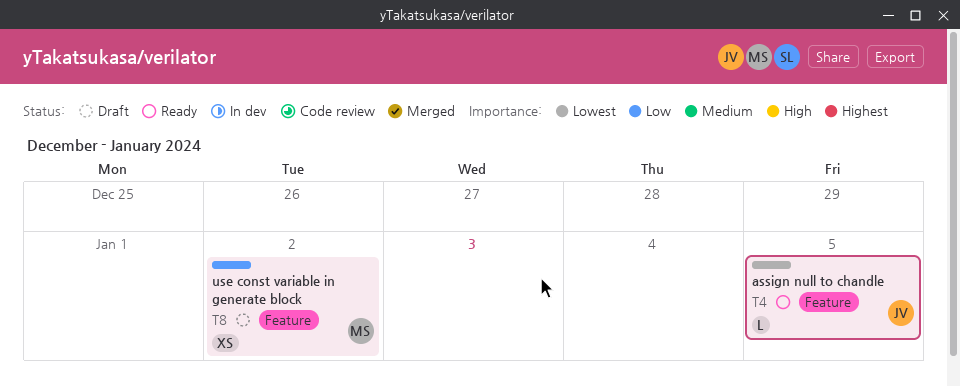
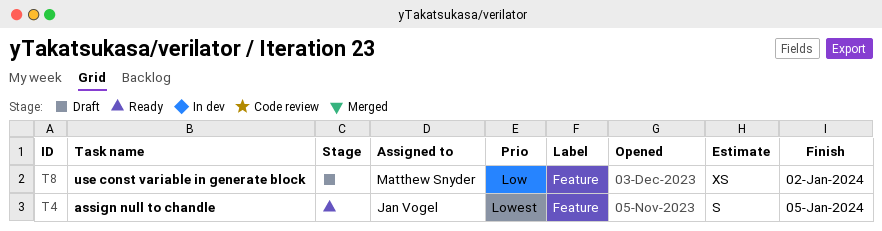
T4, estimate: L -> S

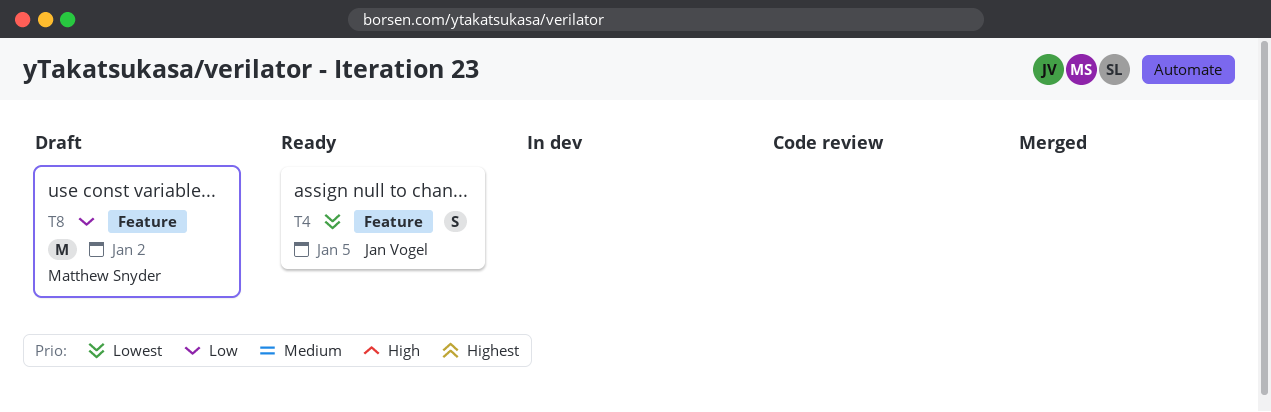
T8, estimate: XS -> M

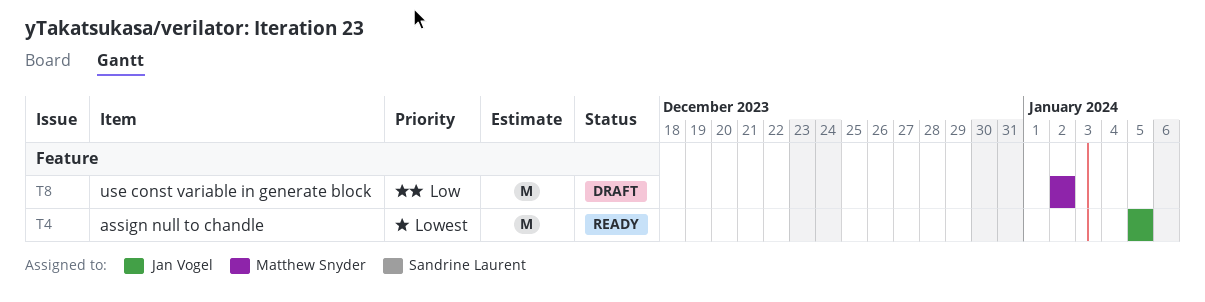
T4, estimate: S -> M

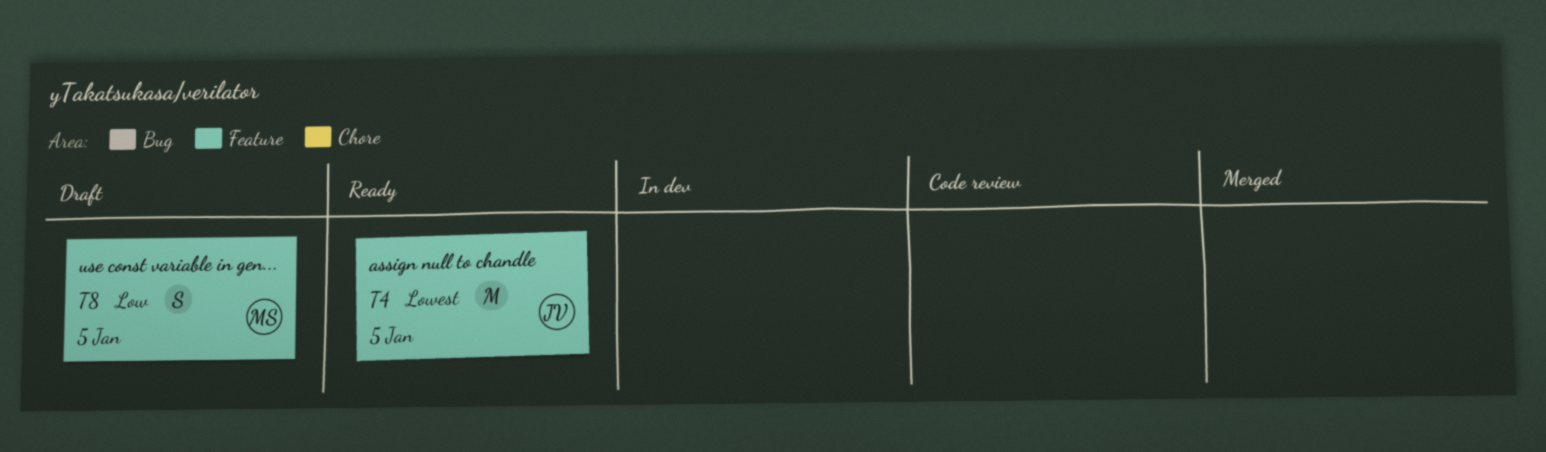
T8, estimate: M -> S
T8, due: Jan 2 -> Jan 5

